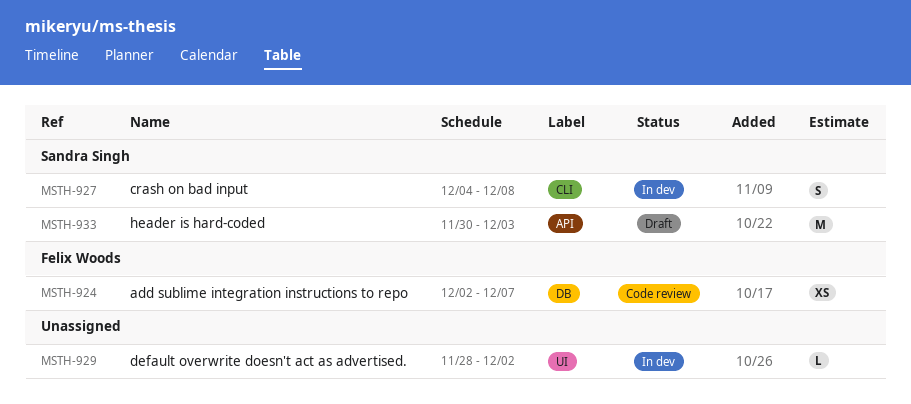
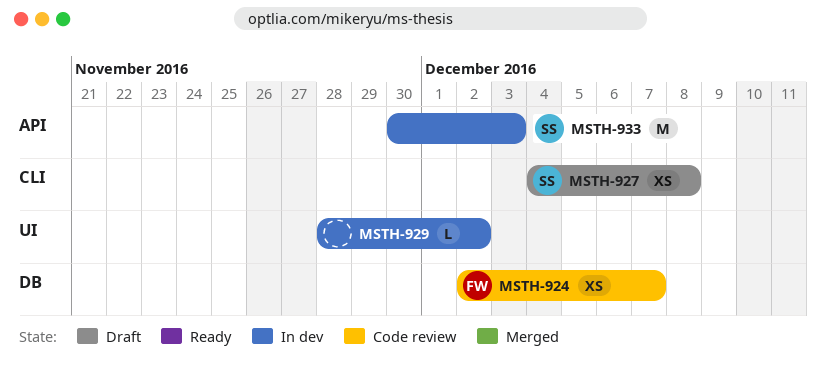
MSTH-927, status: In dev -> Draft
MSTH-927, estimate: S -> XS
MSTH-933, status: Draft -> In dev

